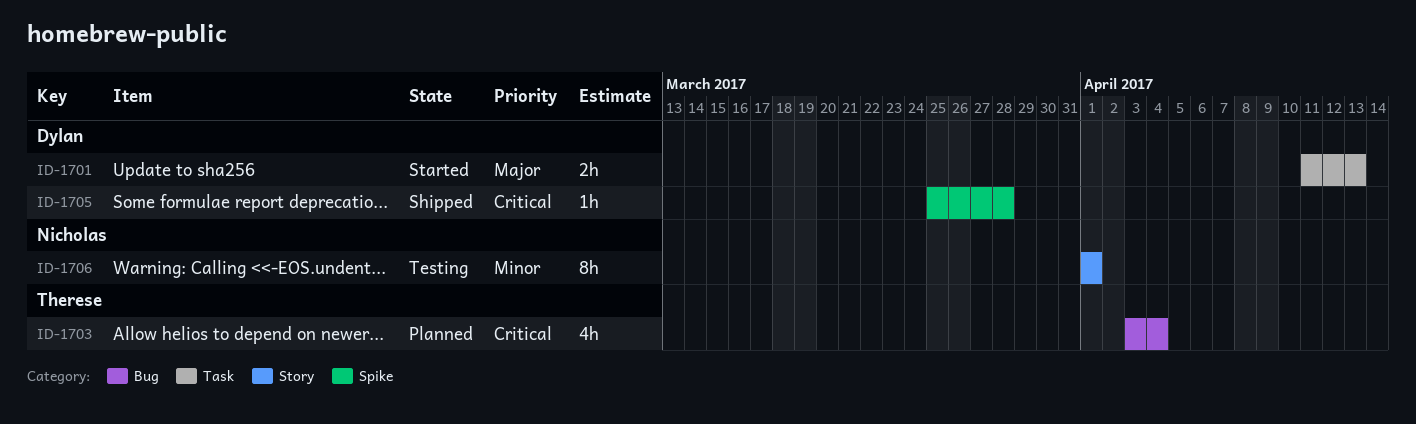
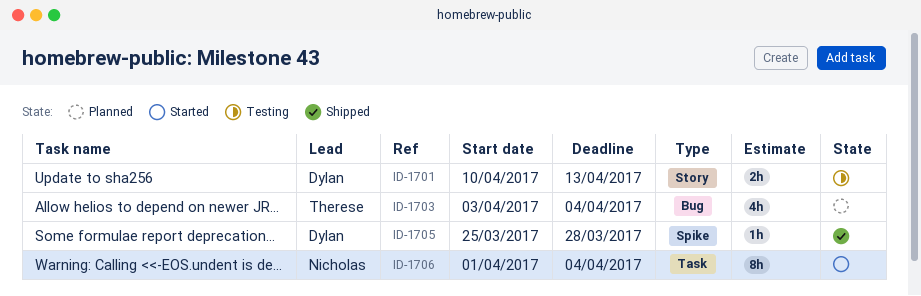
ID-1701, status: Started -> Testing
ID-1701, label: Task -> Story
ID-1701, start: Apr 11 -> Apr 10
ID-1706, status: Testing -> Started
ID-1706, label: Story -> Task
ID-1706, due: Apr 1 -> Apr 4

